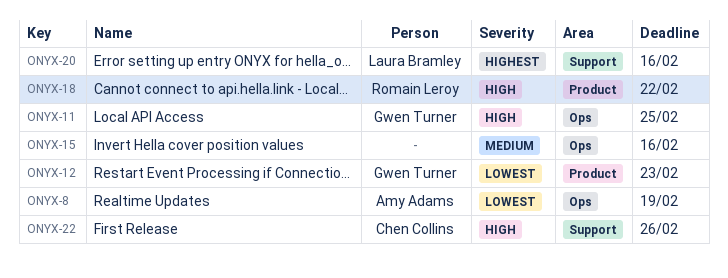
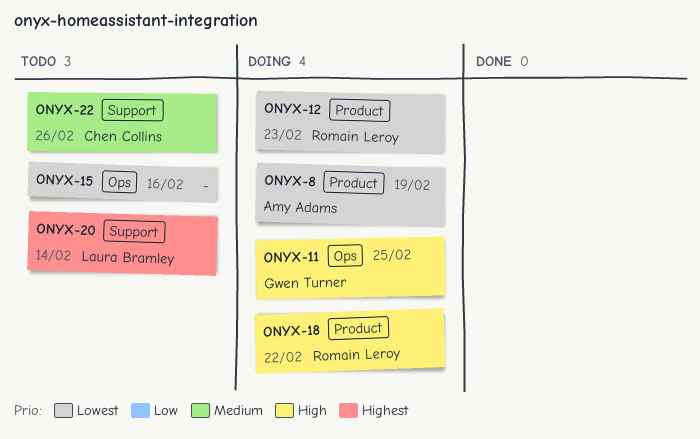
ONYX-8, label: Ops -> Product
ONYX-12, owner: Gwen Turner -> Romain Leroy
ONYX-15, priority: Medium -> Lowest
ONYX-20, due: Feb 16 -> Feb 14
ONYX-22, priority: High -> Medium

